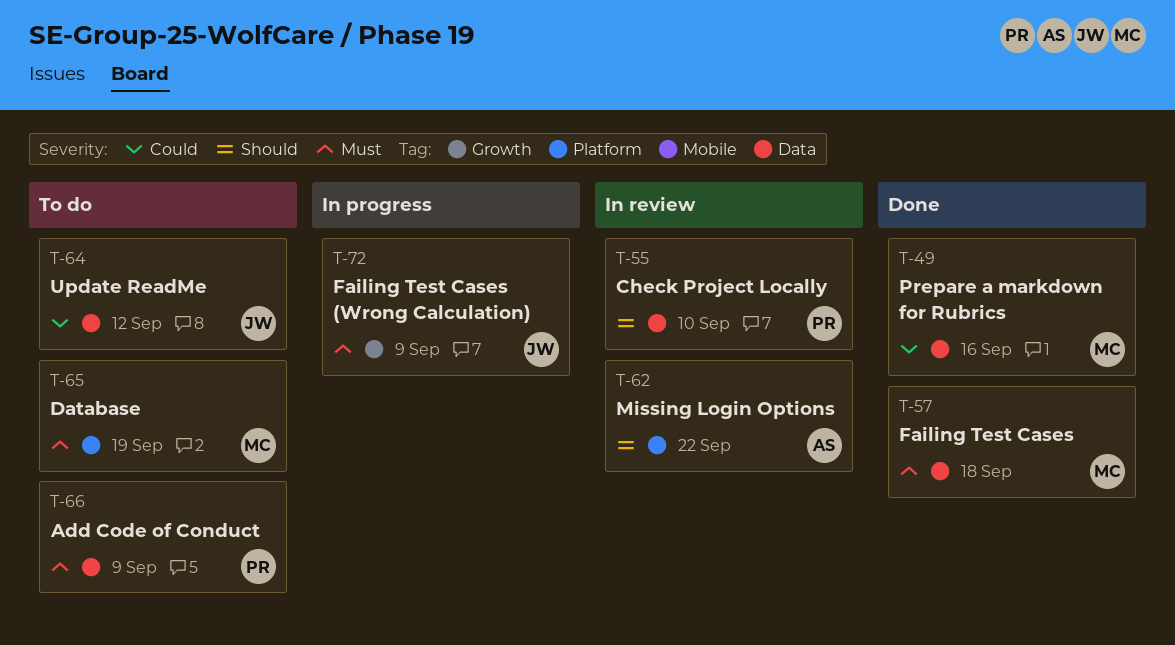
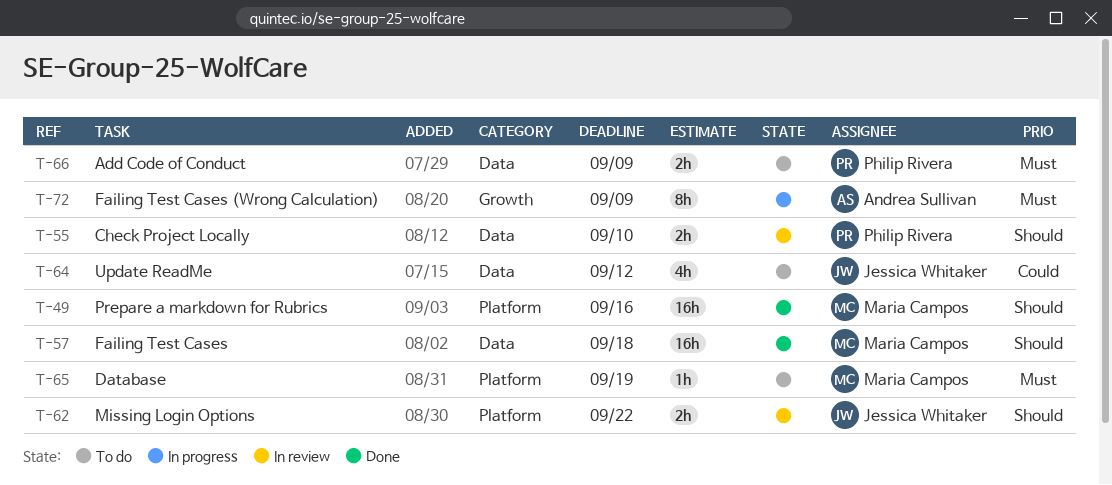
T-49, priority: Could -> Should
T-49, label: Data -> Platform
T-57, priority: Must -> Should
T-62, owner: Andrea Sullivan -> Jessica Whitaker
T-72, owner: Jessica Whitaker -> Andrea Sullivan

